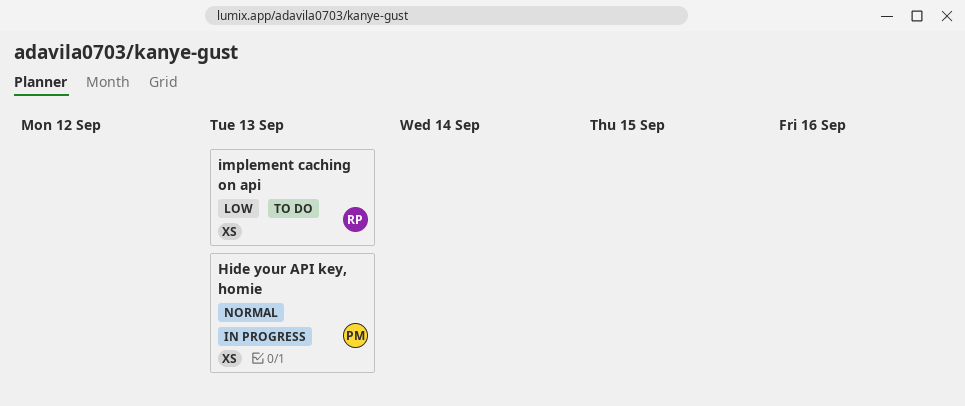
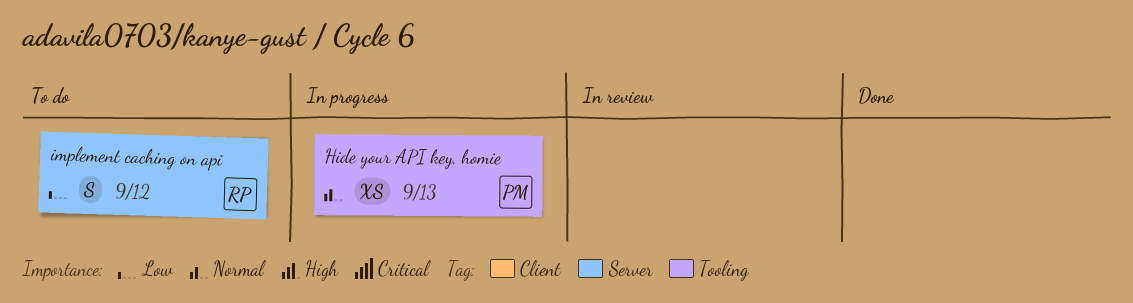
implement caching on api, estimate: XS -> S
implement caching on api, due: Sep 13 -> Sep 12

